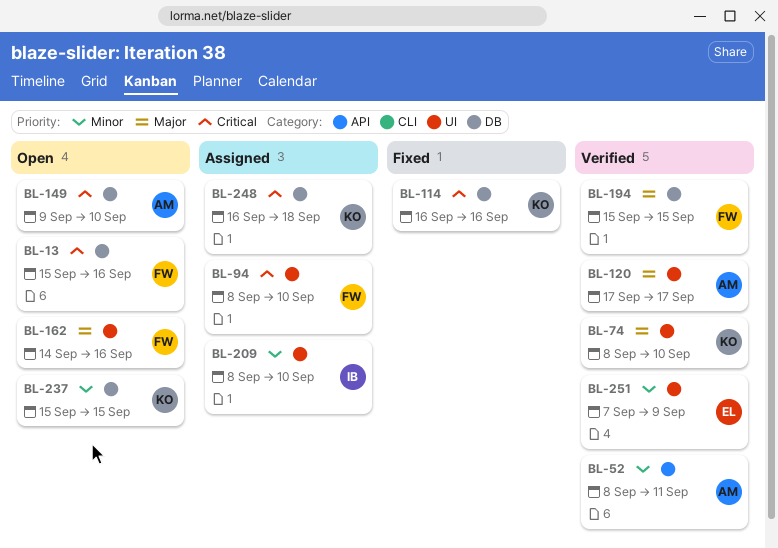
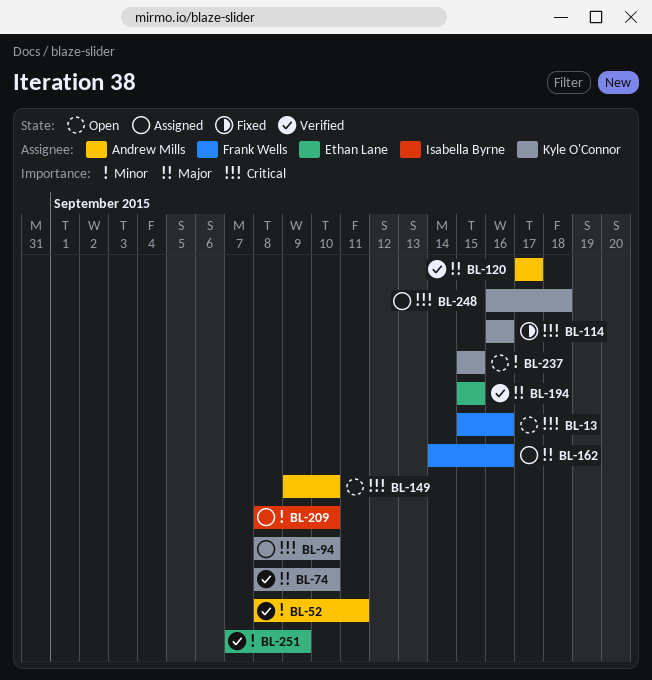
BL-94, owner: Frank Wells -> Kyle O'Connor
BL-162, status: Open -> Assigned
BL-194, owner: Frank Wells -> Ethan Lane

